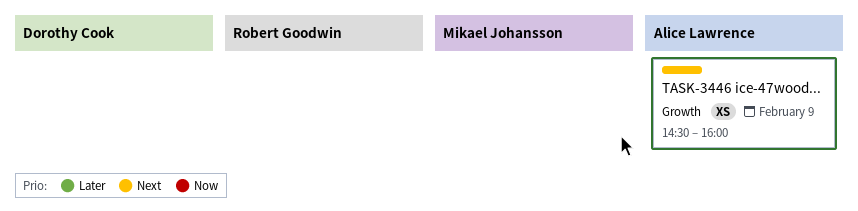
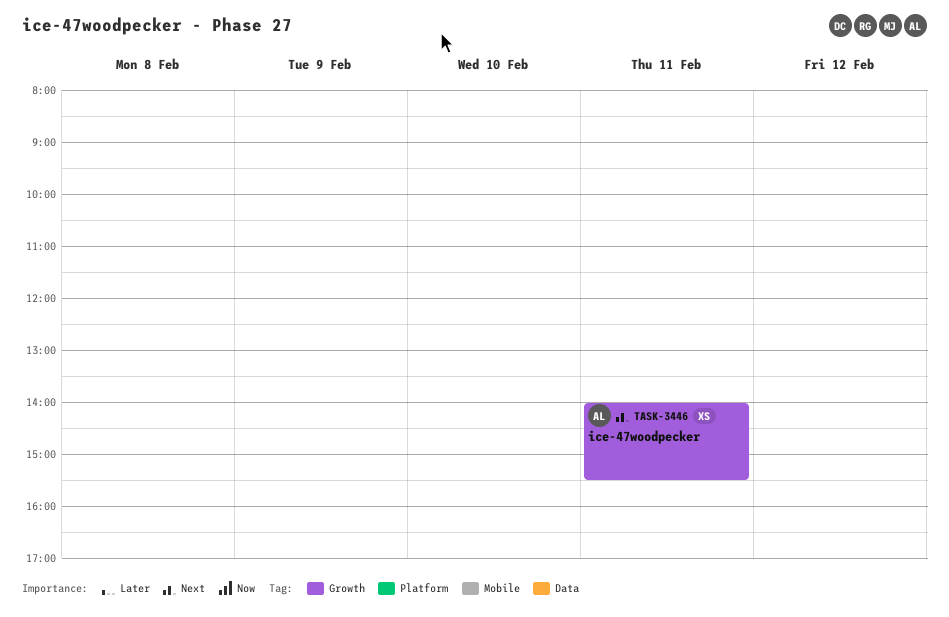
TASK-3446, day: Feb 9 -> Feb 11
TASK-3446, begins: 14:30 -> 14:00
TASK-3446, ends: 16:00 -> 15:30

